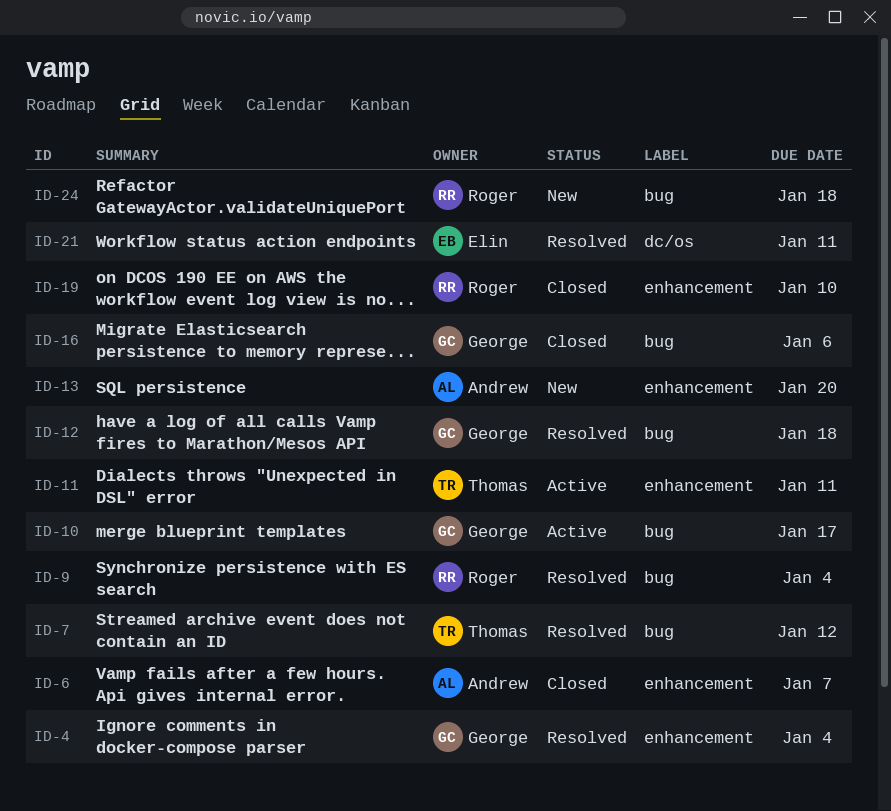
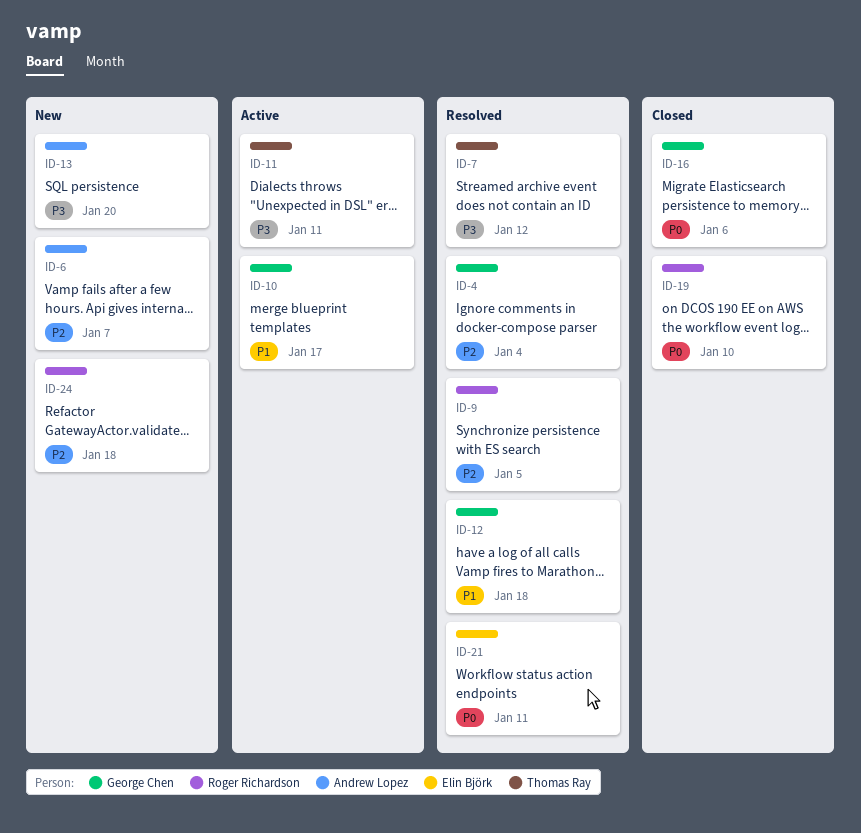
ID-6, status: Closed -> New
ID-9, due: Jan 4 -> Jan 5

